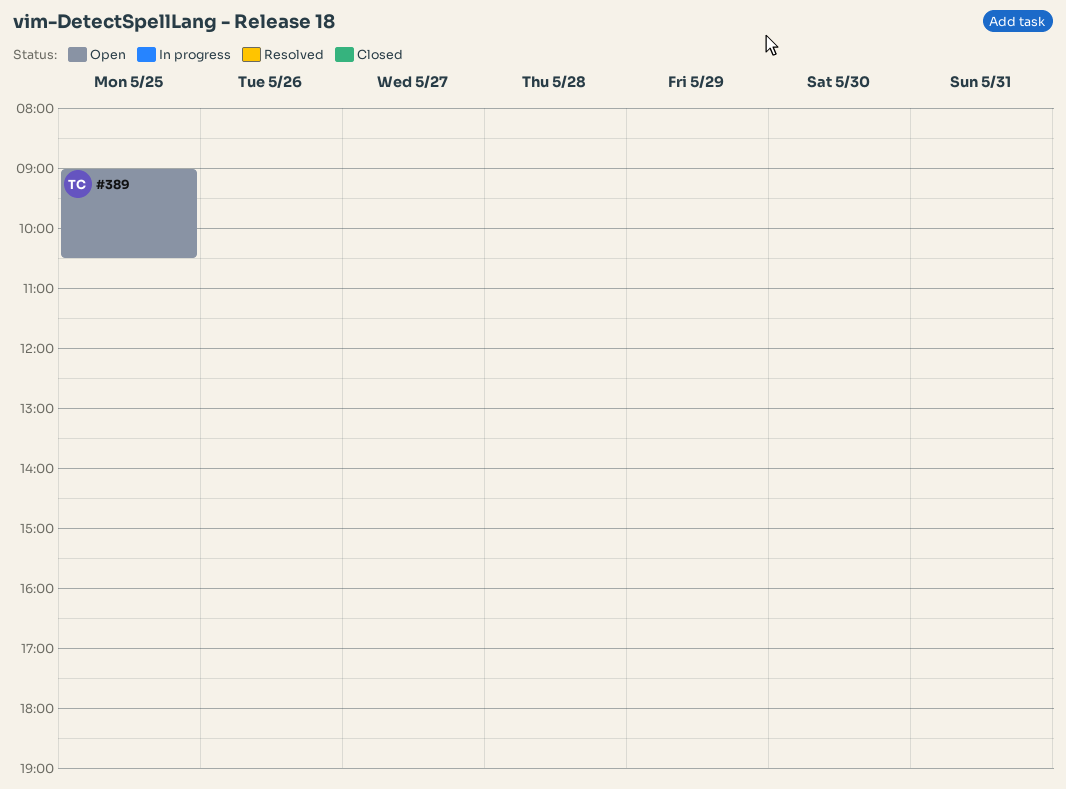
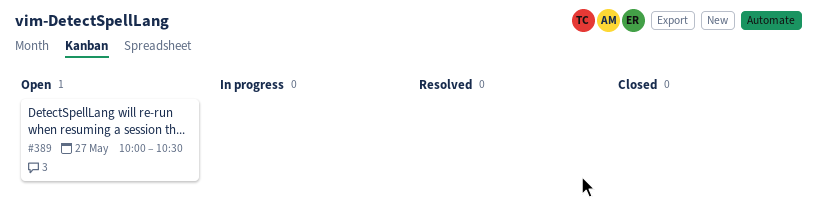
#389, day: May 25 -> May 27
#389, begins: 09:00 -> 10:00

